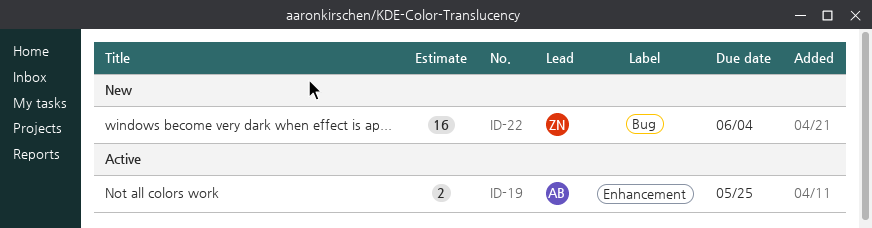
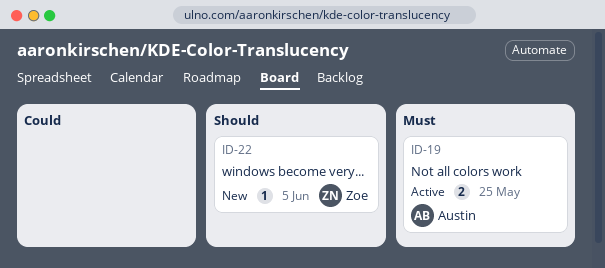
ID-22, estimate: 16 -> 1
ID-22, due: Jun 4 -> Jun 5

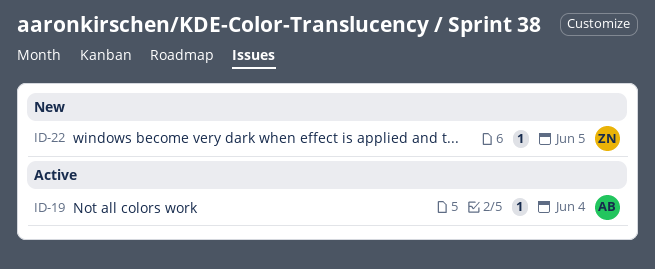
ID-19, estimate: 2 -> 1
ID-19, due: May 25 -> Jun 4

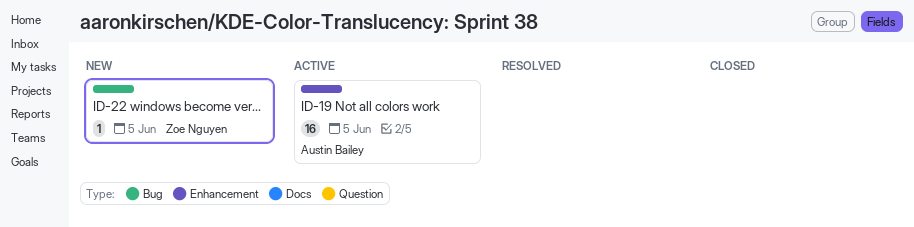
ID-19, estimate: 1 -> 16
ID-19, due: Jun 4 -> Jun 5

